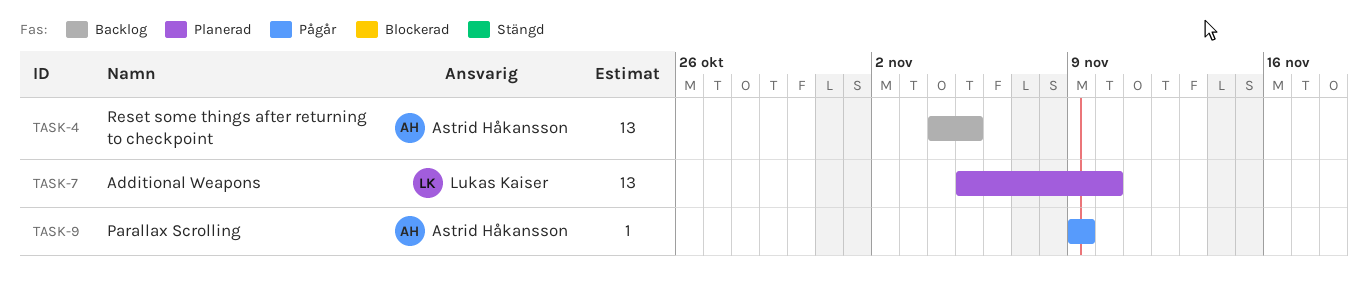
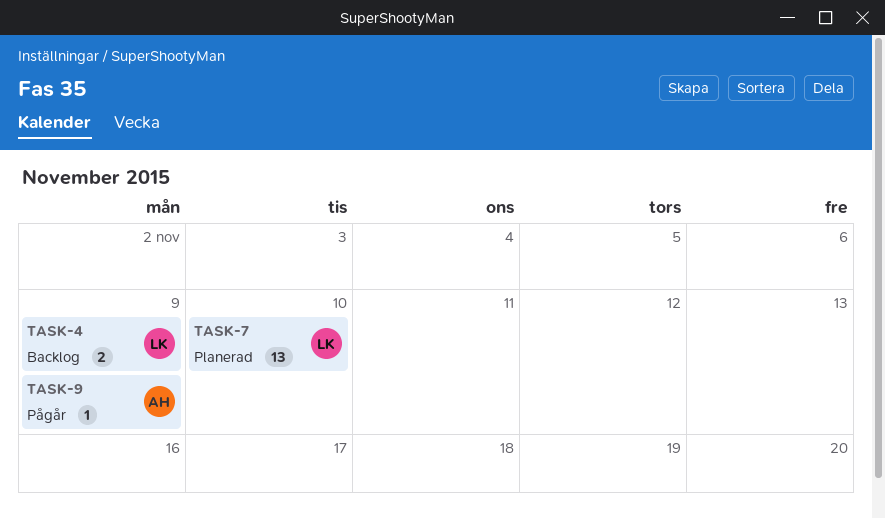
TASK-4, owner: Astrid Håkansson -> Lukas Kaiser
TASK-4, estimate: 13 -> 2
TASK-4, due: Nov 5 -> Nov 9

